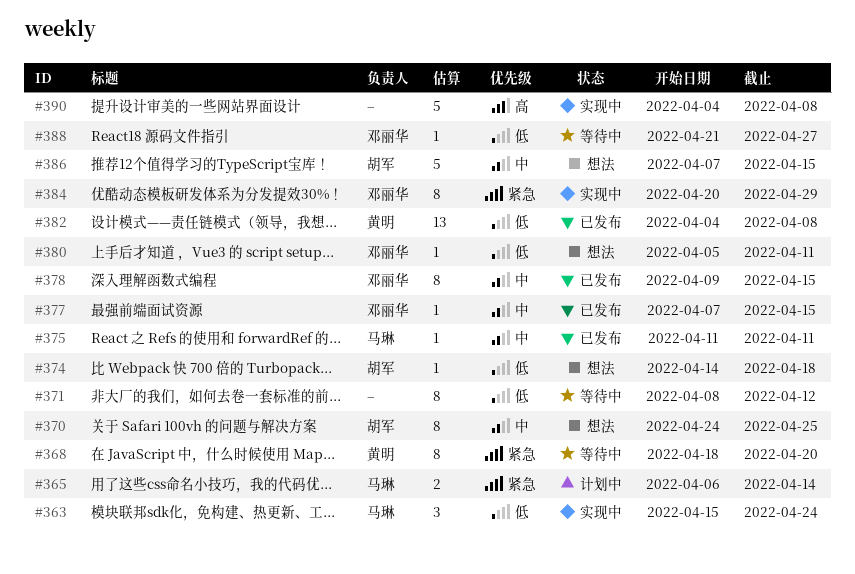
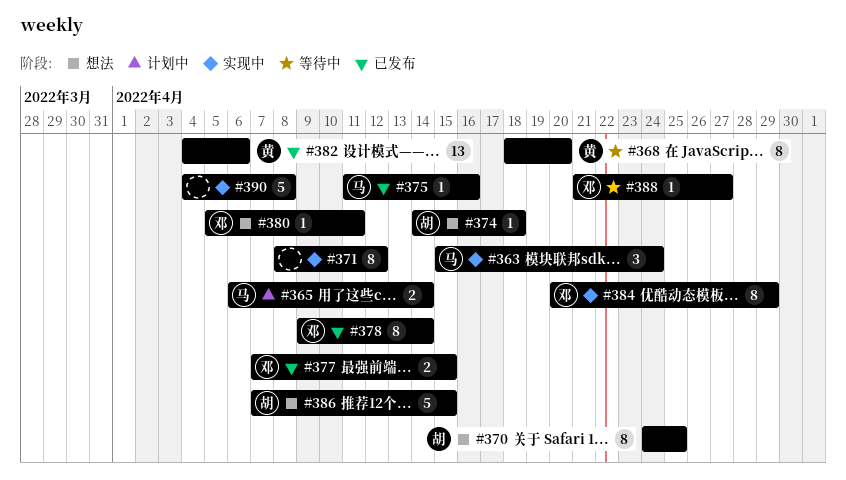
#371, status: 等待中 -> 实现中
#375, due: Apr 11 -> Apr 16
#377, estimate: 1 -> 2
#378, due: Apr 15 -> Apr 14
#382, due: Apr 8 -> Apr 6

